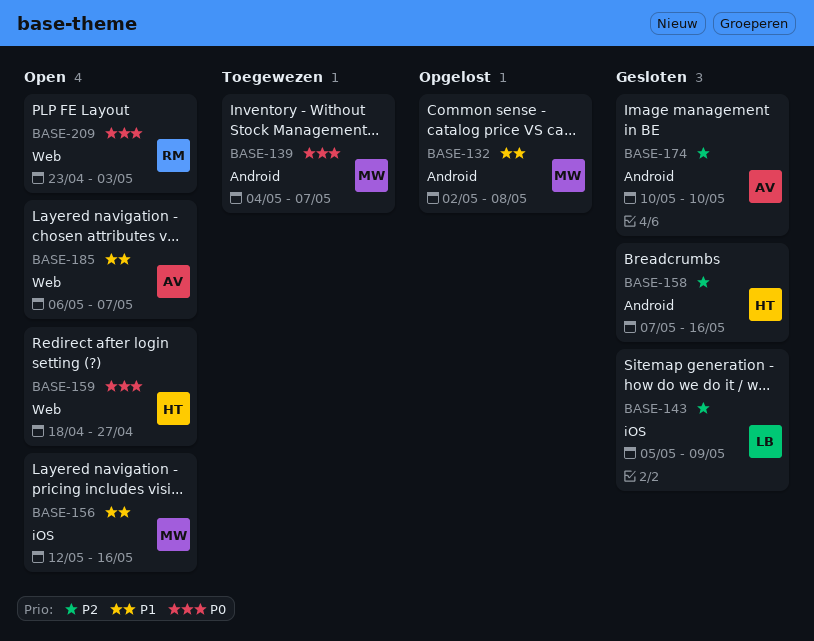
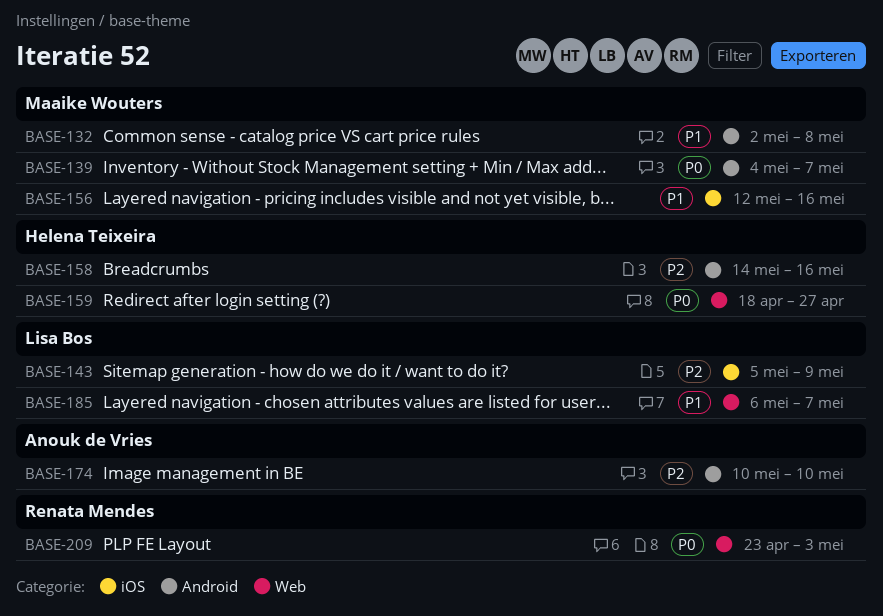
BASE-158, start: May 7 -> May 14
BASE-185, owner: Anouk de Vries -> Lisa Bos

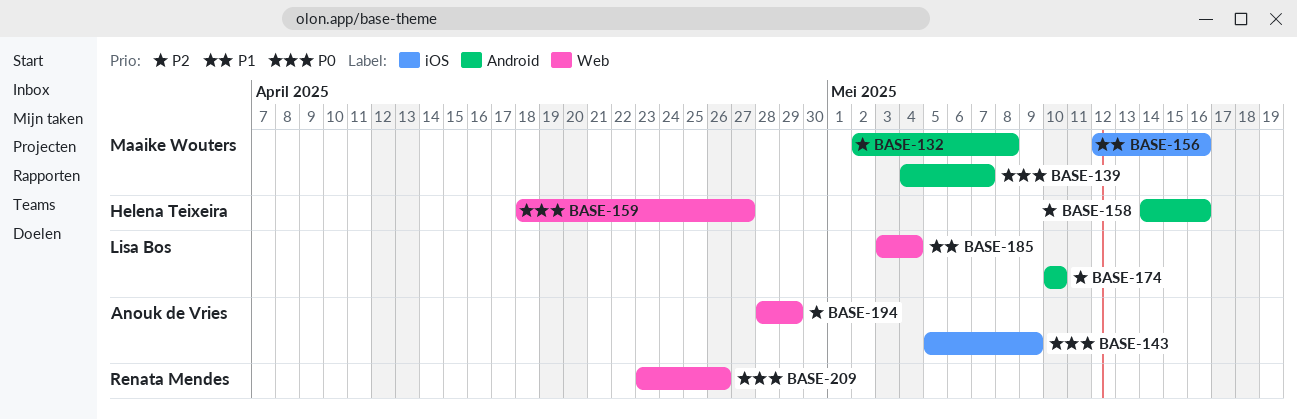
BASE-132, priority: P1 -> P2
BASE-143, owner: Lisa Bos -> Anouk de Vries
BASE-143, priority: P2 -> P0
BASE-174, owner: Anouk de Vries -> Lisa Bos
BASE-185, start: May 6 -> May 3
BASE-185, due: May 7 -> May 4
BASE-194: none -> present
BASE-209, due: May 3 -> Apr 26

